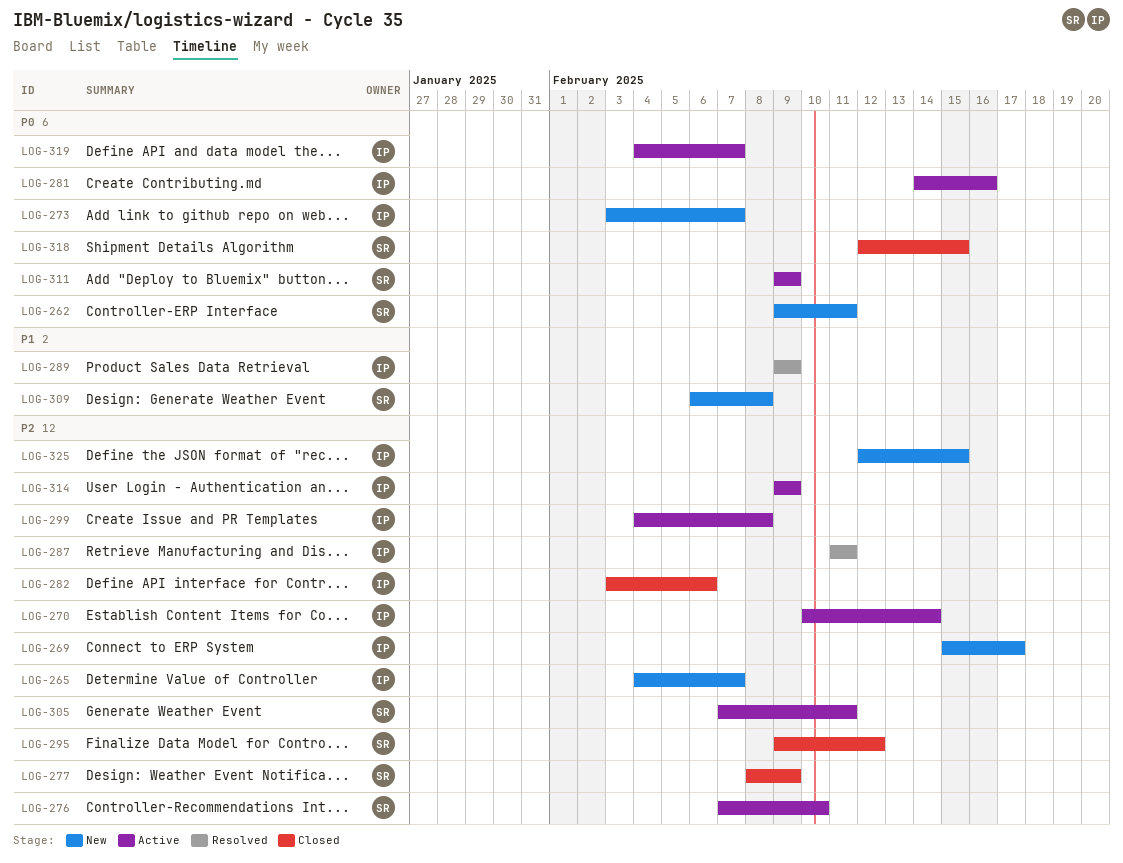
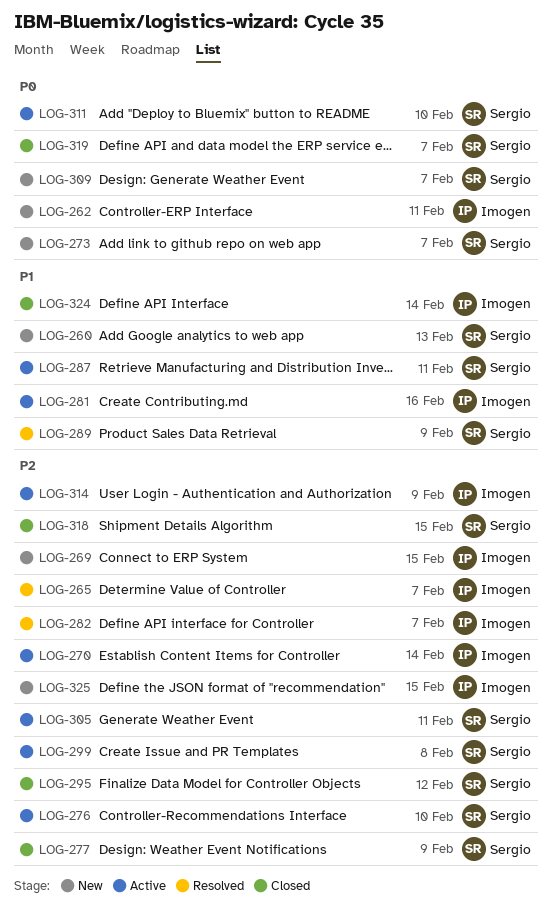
LOG-260: none -> present
LOG-262, owner: Sergio -> Imogen
LOG-265, status: New -> Resolved
LOG-269, due: Feb 17 -> Feb 15
LOG-273, owner: Imogen -> Sergio
LOG-281, priority: P0 -> P1
LOG-282, status: Closed -> Resolved
LOG-282, due: Feb 6 -> Feb 7
LOG-287, status: Resolved -> Active
LOG-287, owner: Imogen -> Sergio
LOG-287, priority: P2 -> P1
LOG-289, owner: Imogen -> Sergio
LOG-299, owner: Imogen -> Sergio
LOG-309, priority: P1 -> P0
LOG-309, due: Feb 8 -> Feb 7
LOG-311, due: Feb 9 -> Feb 10
LOG-318, priority: P0 -> P2
LOG-319, status: Active -> Closed
LOG-319, owner: Imogen -> Sergio
LOG-324: none -> present

